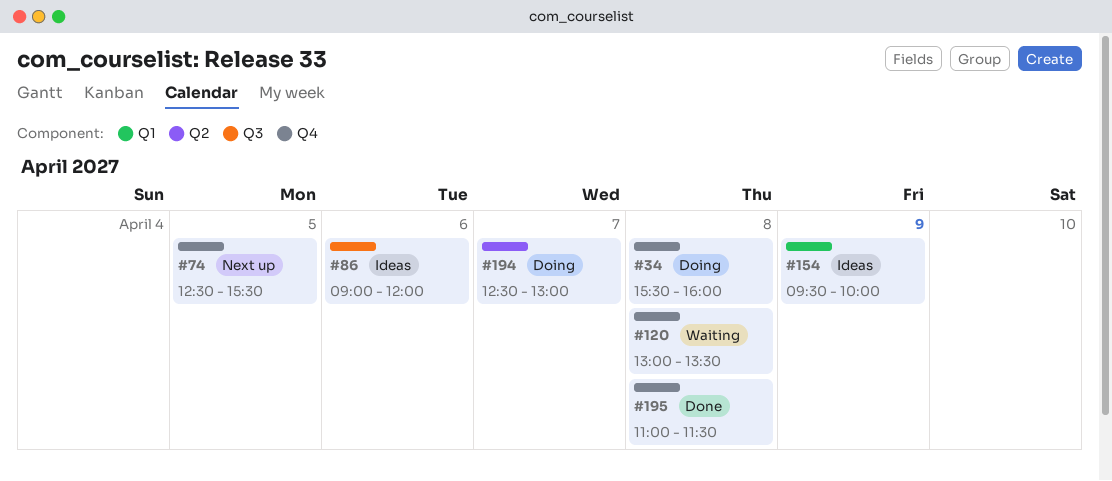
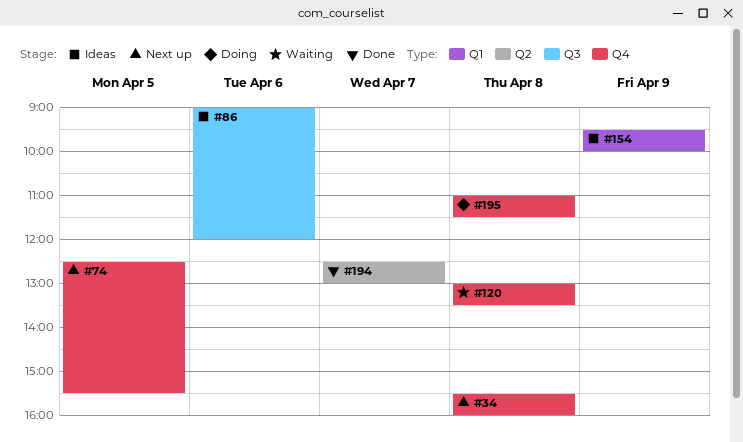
#34, status: Doing -> Next up
#194, status: Doing -> Done
#195, status: Done -> Doing

